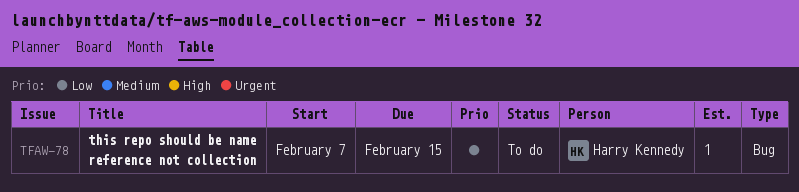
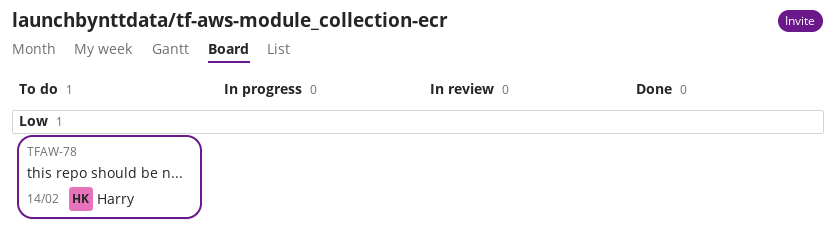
TFAW-78, due: Feb 15 -> Feb 14

